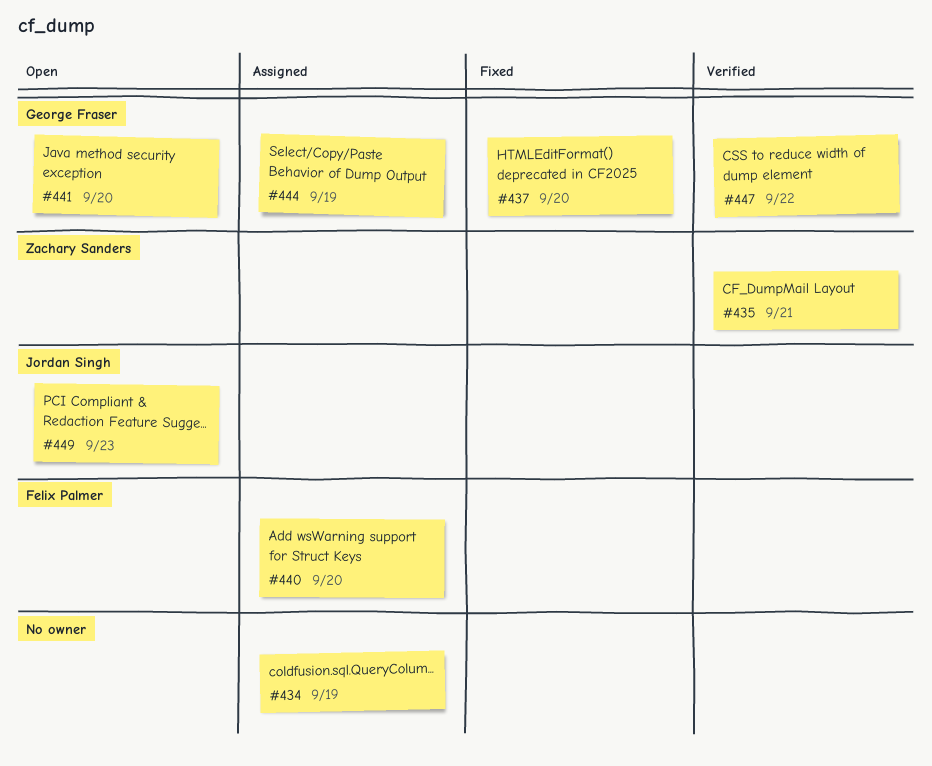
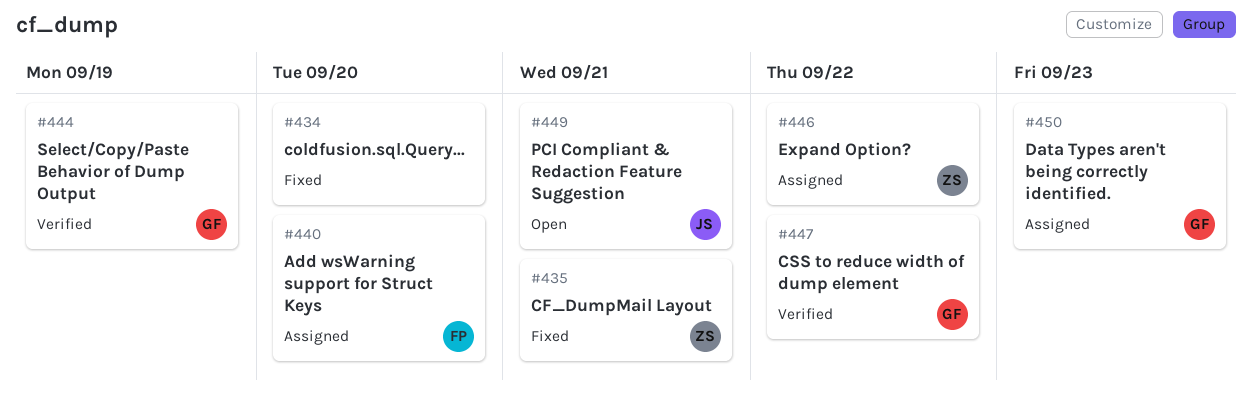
#434, status: Assigned -> Fixed
#434, due: Sep 19 -> Sep 20
#435, status: Verified -> Fixed
#437: present -> none
#441: present -> none
#444, status: Assigned -> Verified
#446: none -> present
#449, due: Sep 23 -> Sep 21
#450: none -> present

